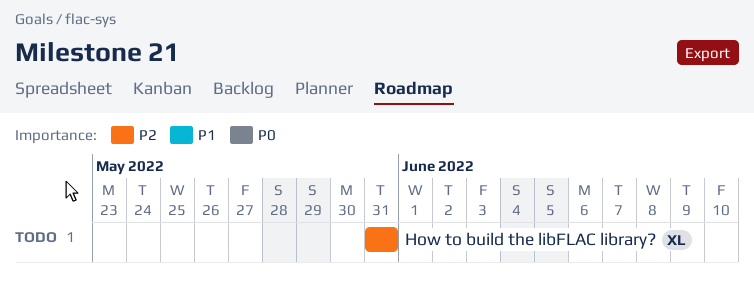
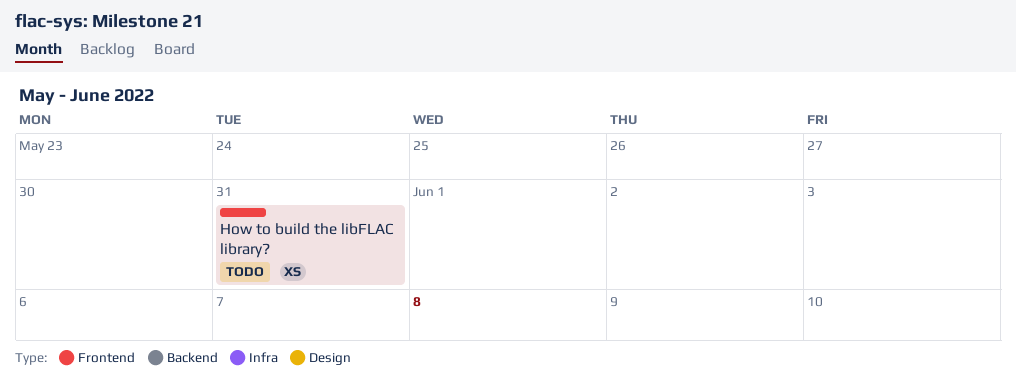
How to build the libFLAC library?, estimate: XL -> XS

